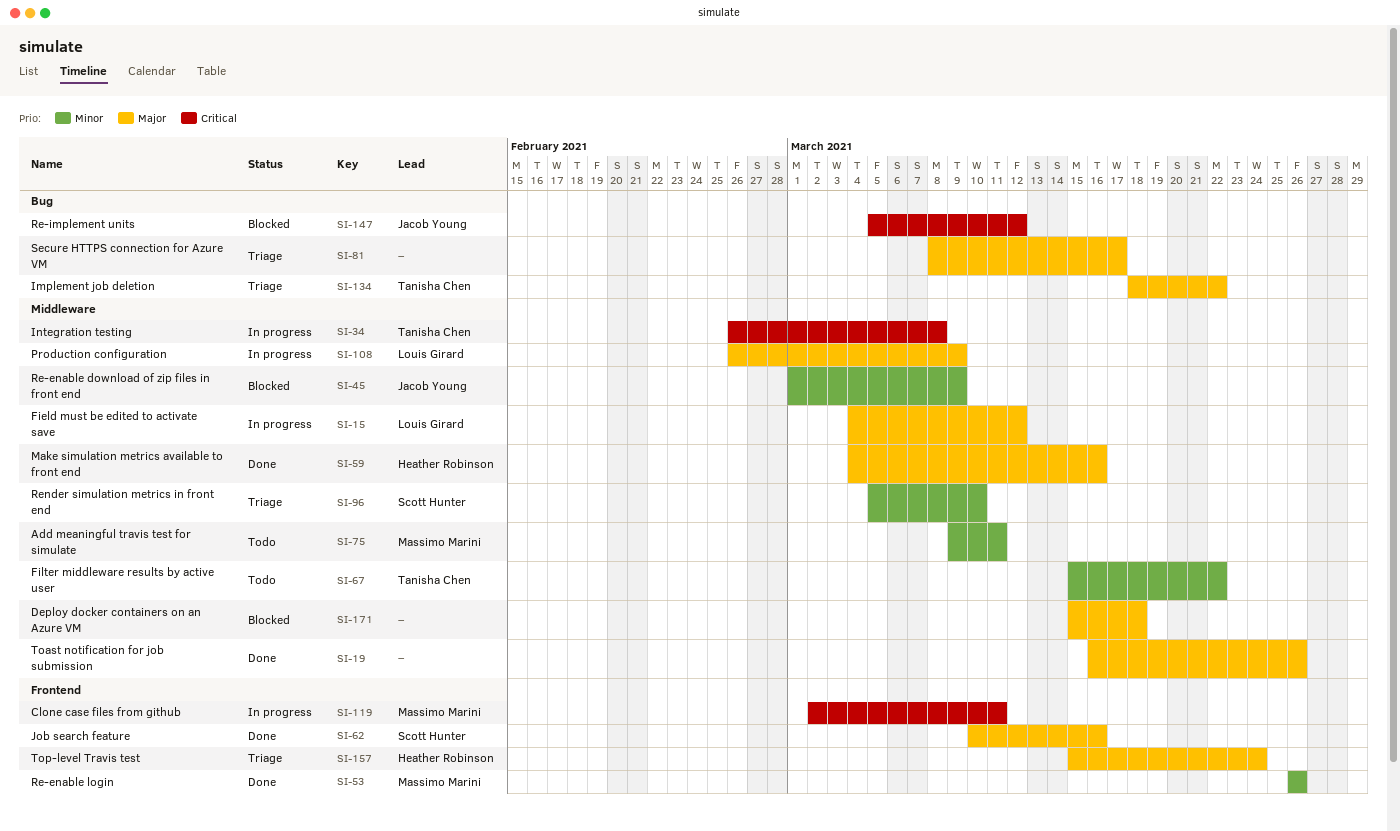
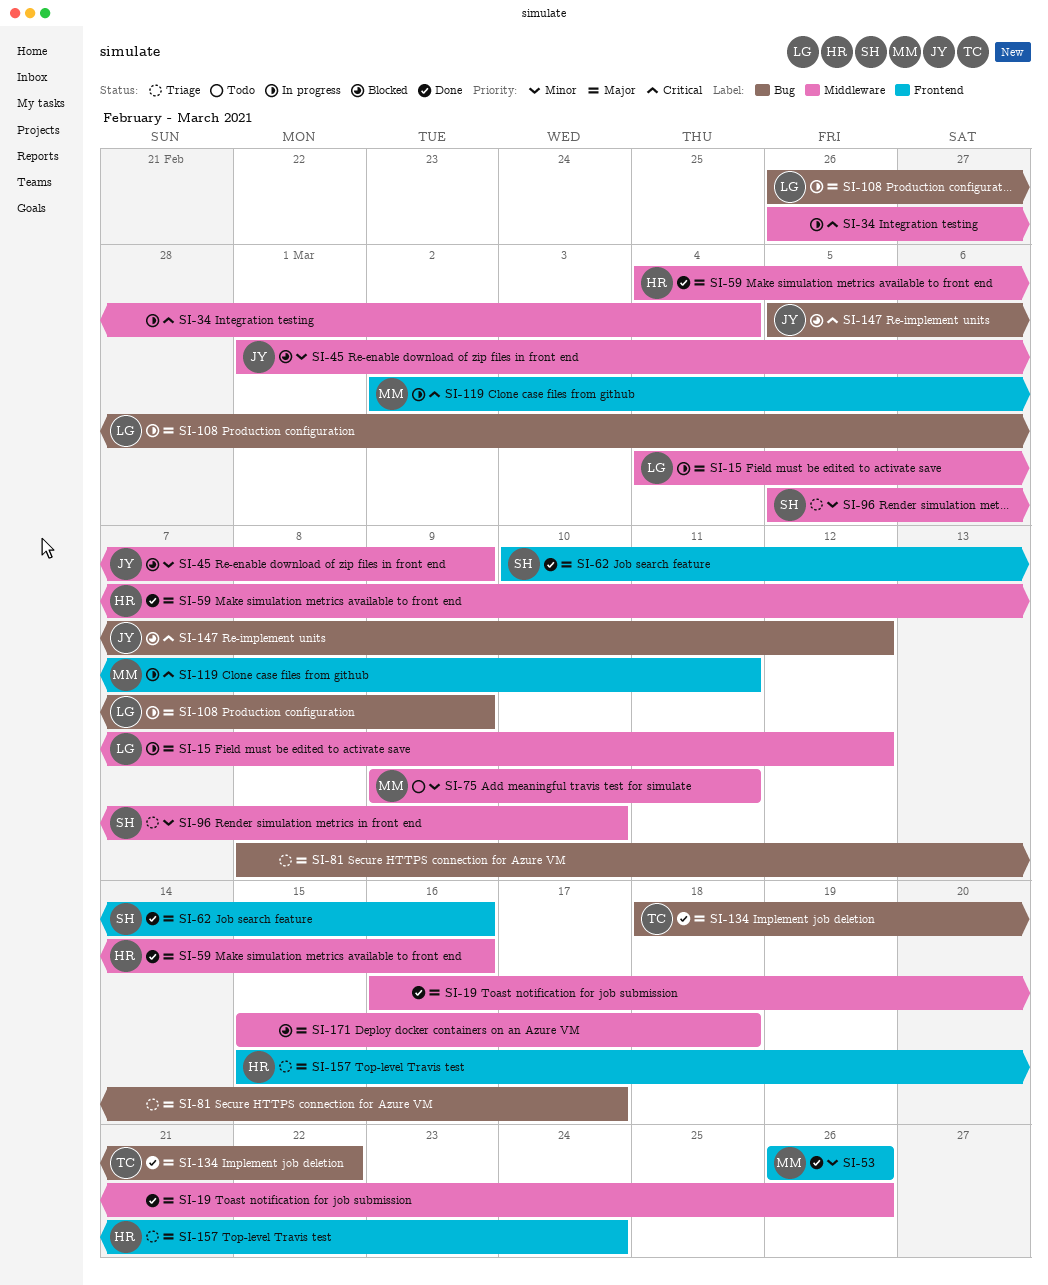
SI-34, owner: Tanisha Chen -> none
SI-34, due: Mar 8 -> Mar 4
SI-67: present -> none
SI-108, label: Middleware -> Bug
SI-134, status: Triage -> Done

